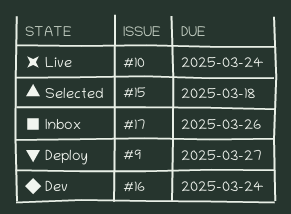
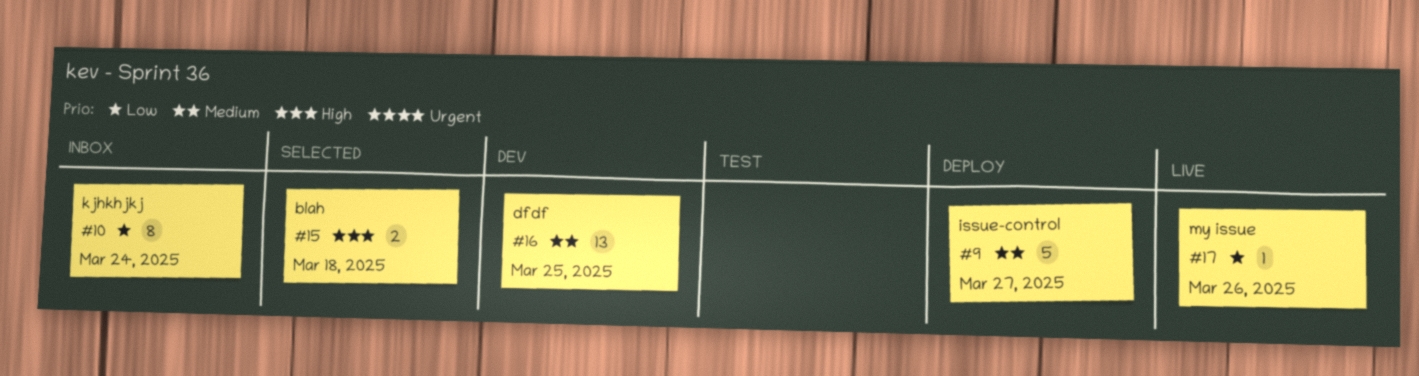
#10, status: Live -> Inbox
#16, due: Mar 24 -> Mar 25
#17, status: Inbox -> Live

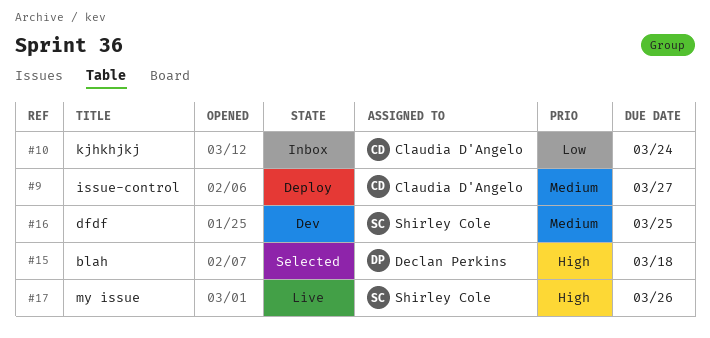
#17, priority: Low -> High

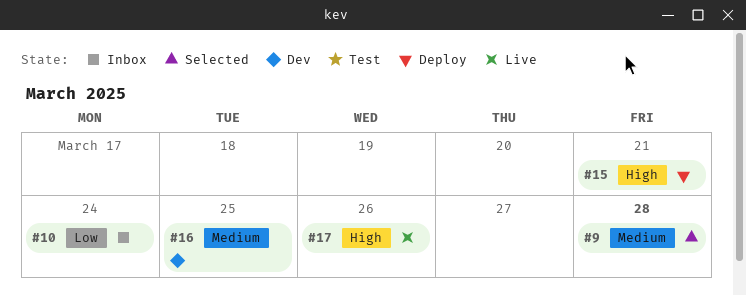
#9, status: Deploy -> Selected
#9, due: Mar 27 -> Mar 28
#15, status: Selected -> Deploy
#15, due: Mar 18 -> Mar 21

